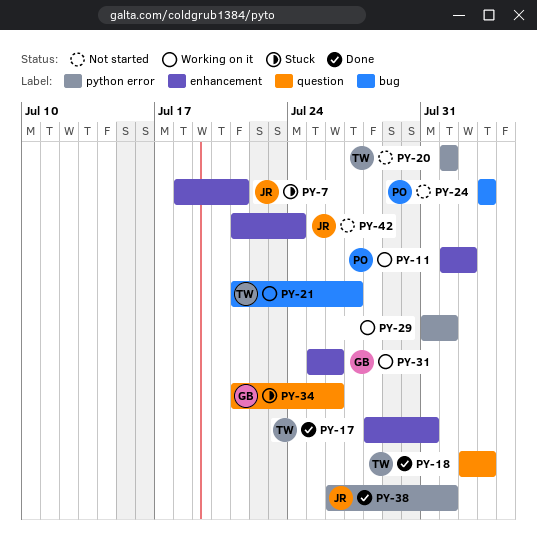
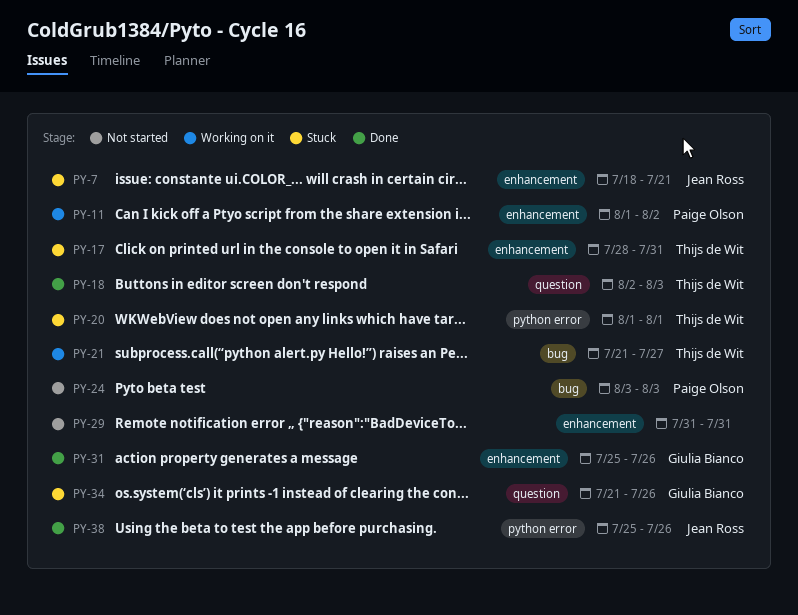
PY-17, status: Done -> Stuck
PY-20, status: Not started -> Stuck
PY-29, status: Working on it -> Not started
PY-29, label: python error -> enhancement
PY-29, due: Aug 1 -> Jul 31
PY-31, status: Working on it -> Done
PY-38, start: Jul 26 -> Jul 25
PY-38, due: Aug 1 -> Jul 26
PY-42: present -> none

